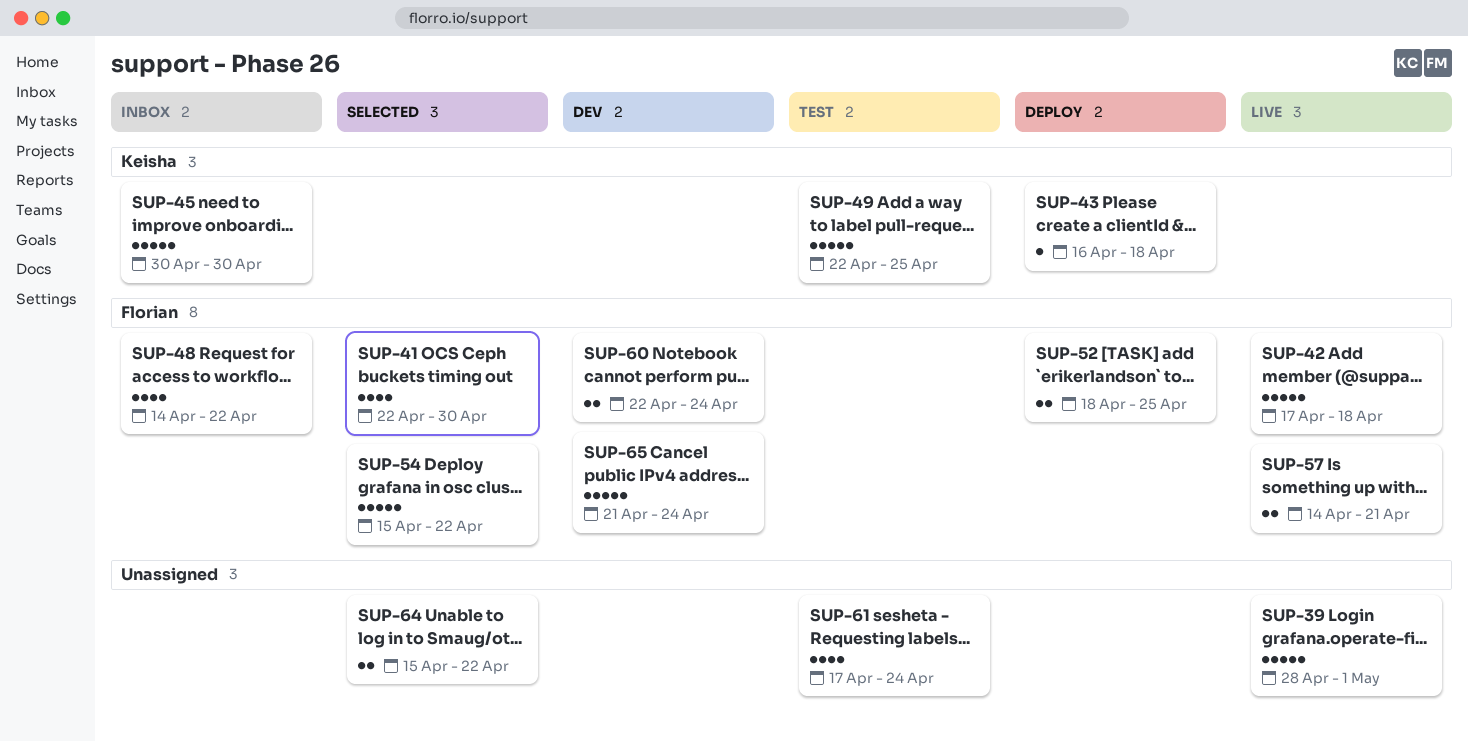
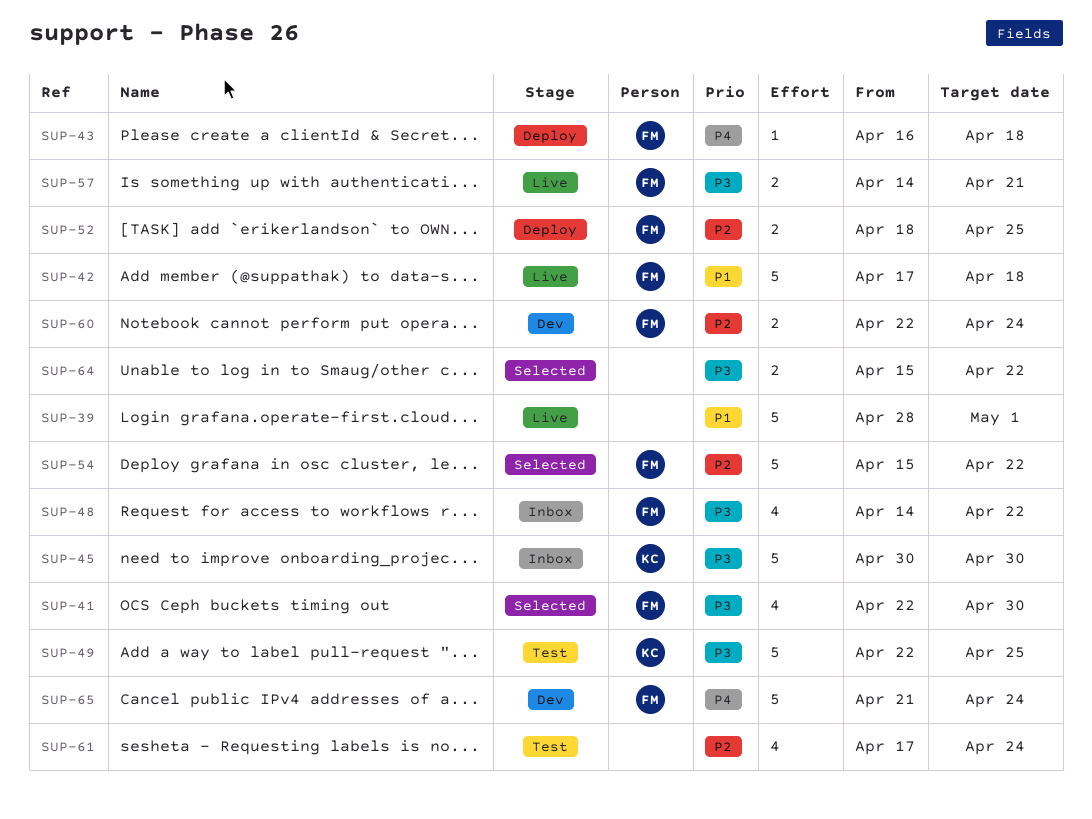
SUP-43, owner: Keisha -> Florian

